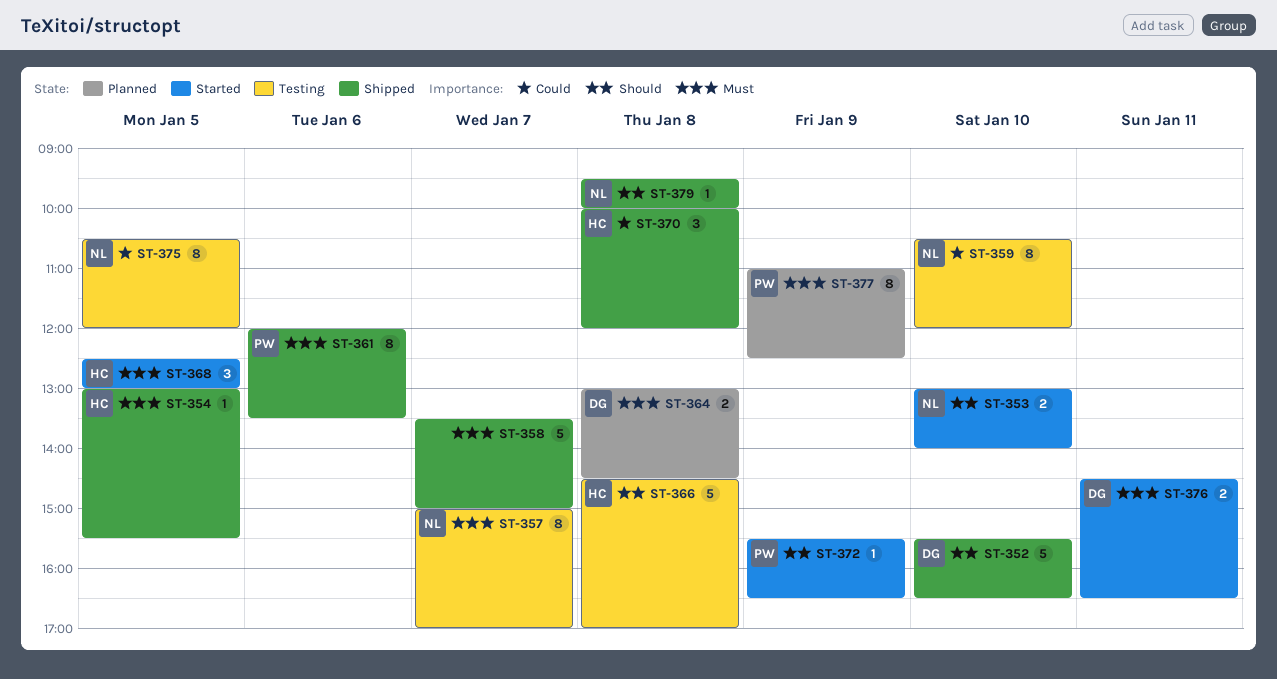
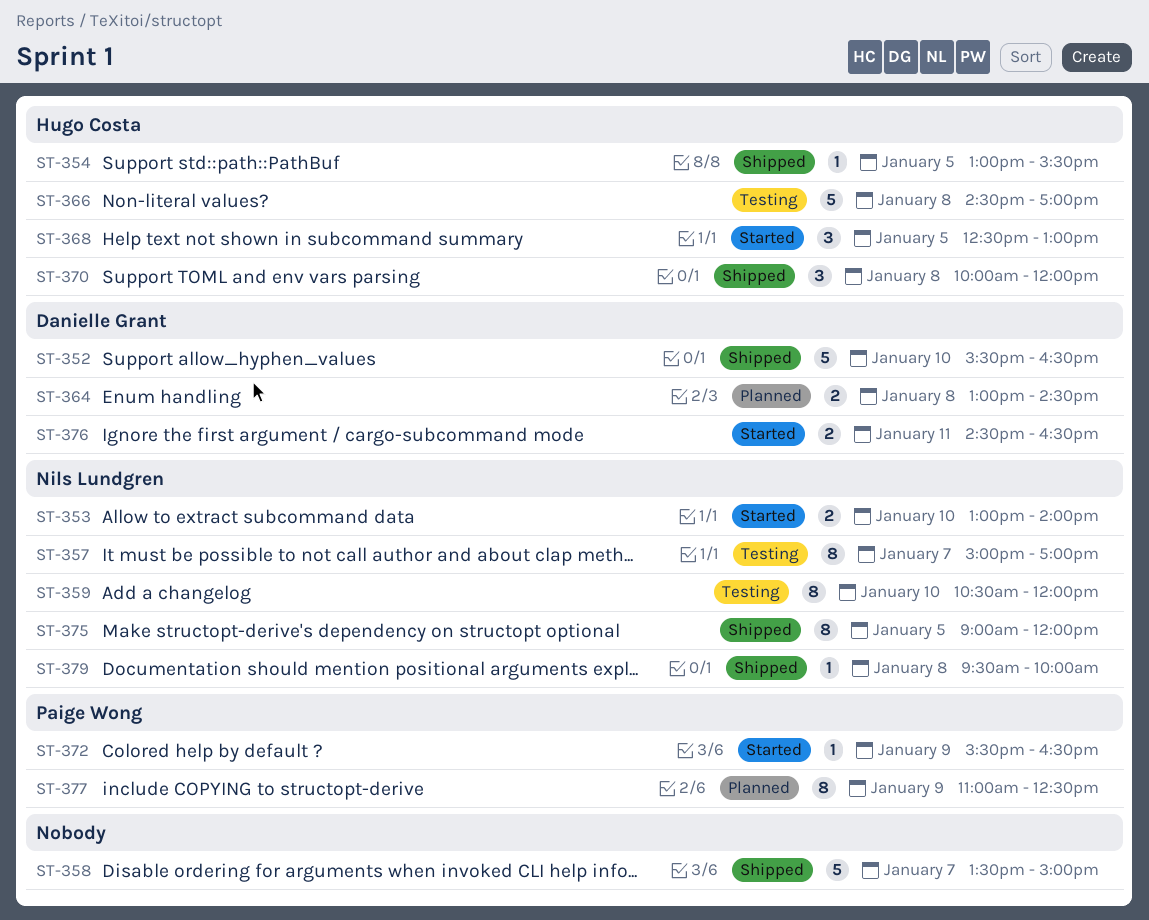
ST-361: present -> none
ST-375, status: Testing -> Shipped
ST-375, begins: 10:30 -> 09:00

